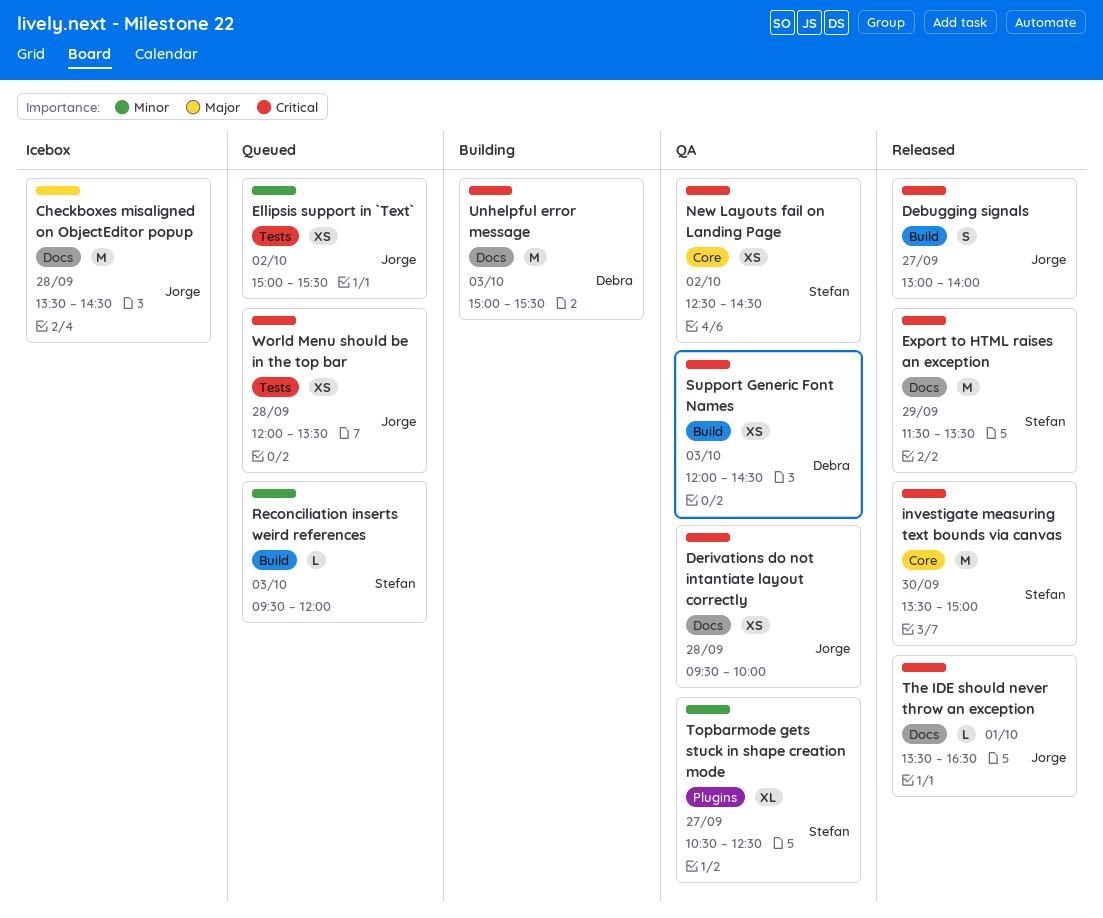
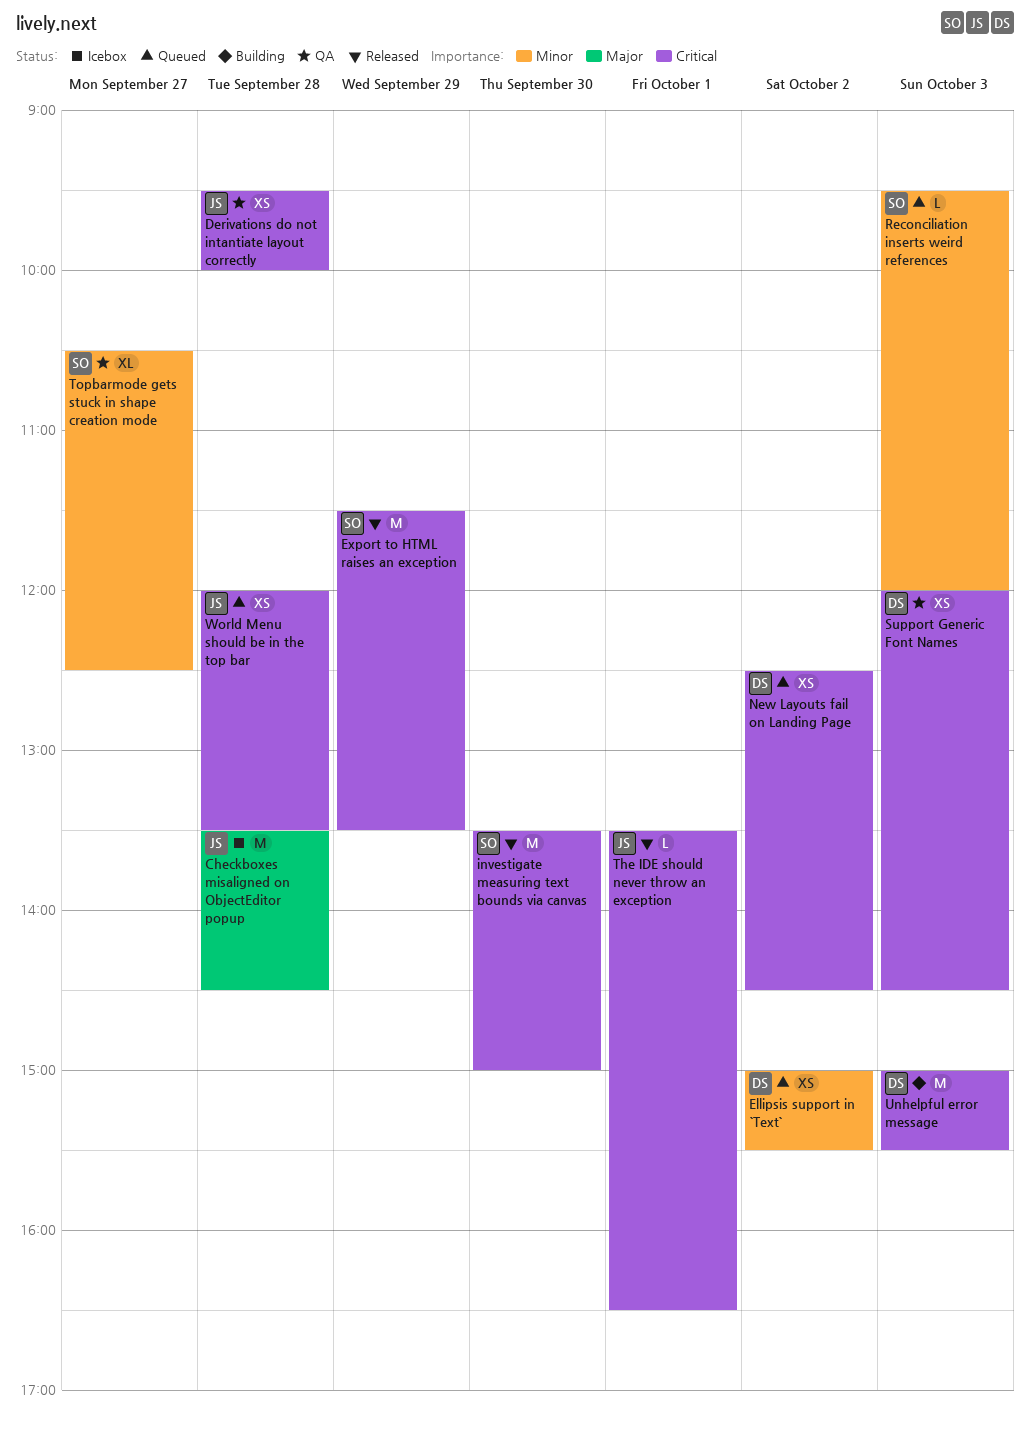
Debugging signals: present -> none
Ellipsis support in `Text`, owner: Jorge -> Debra
New Layouts fail on Landing Page, status: QA -> Queued
New Layouts fail on Landing Page, owner: Stefan -> Debra

